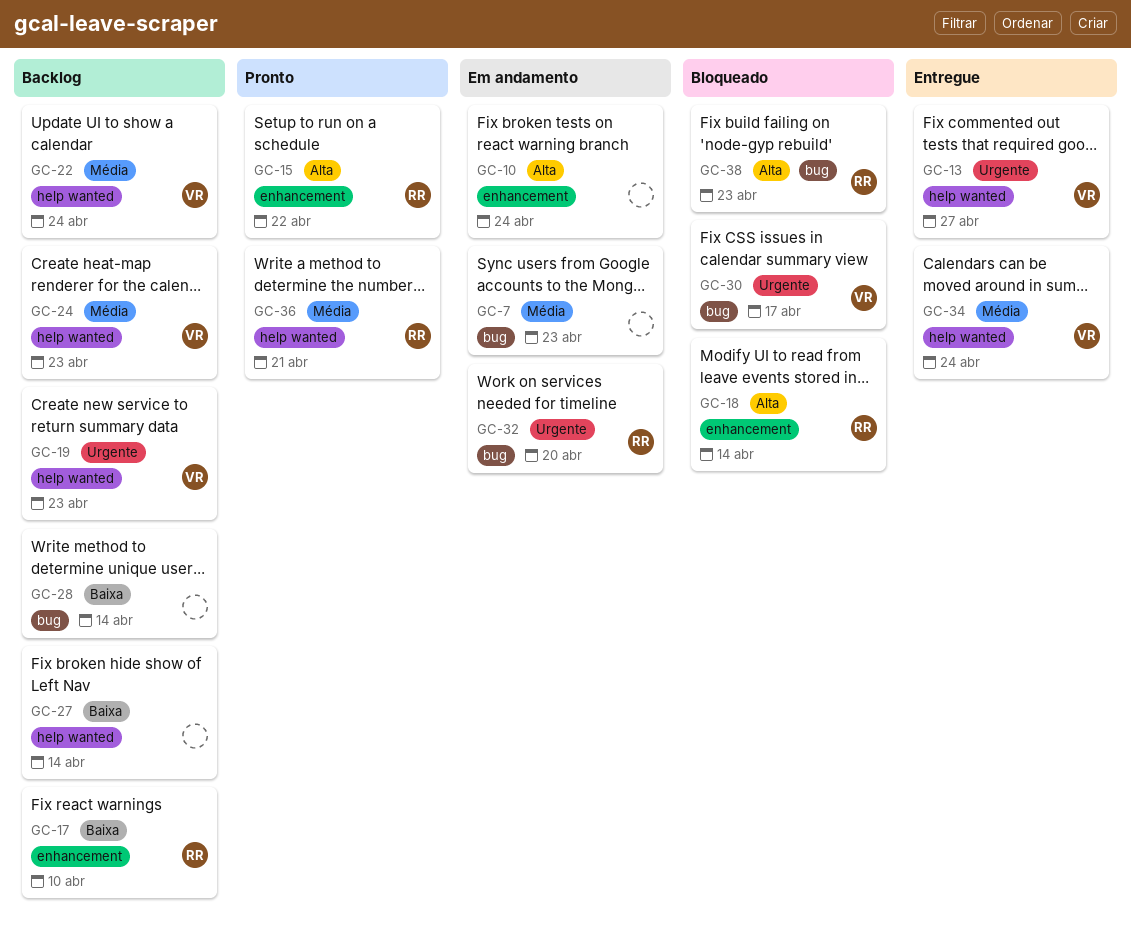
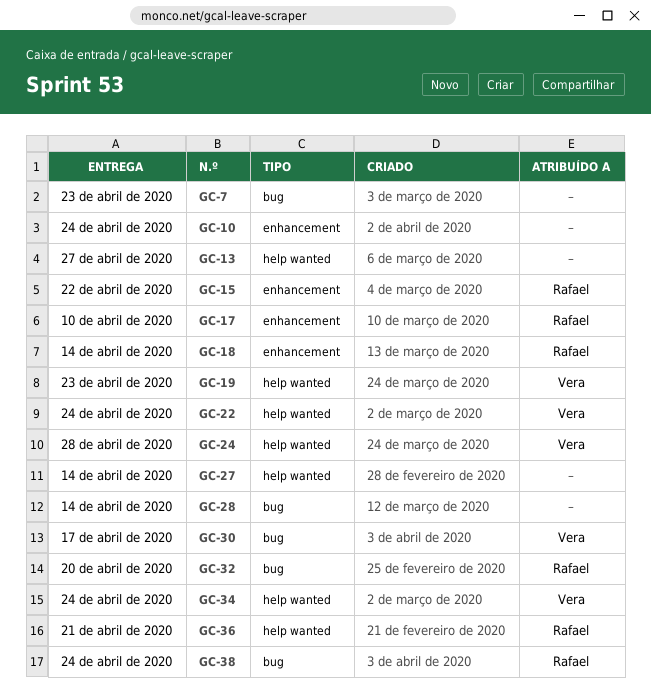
GC-13, owner: Vera -> none
GC-24, due: Apr 23 -> Apr 28
GC-38, due: Apr 23 -> Apr 24

